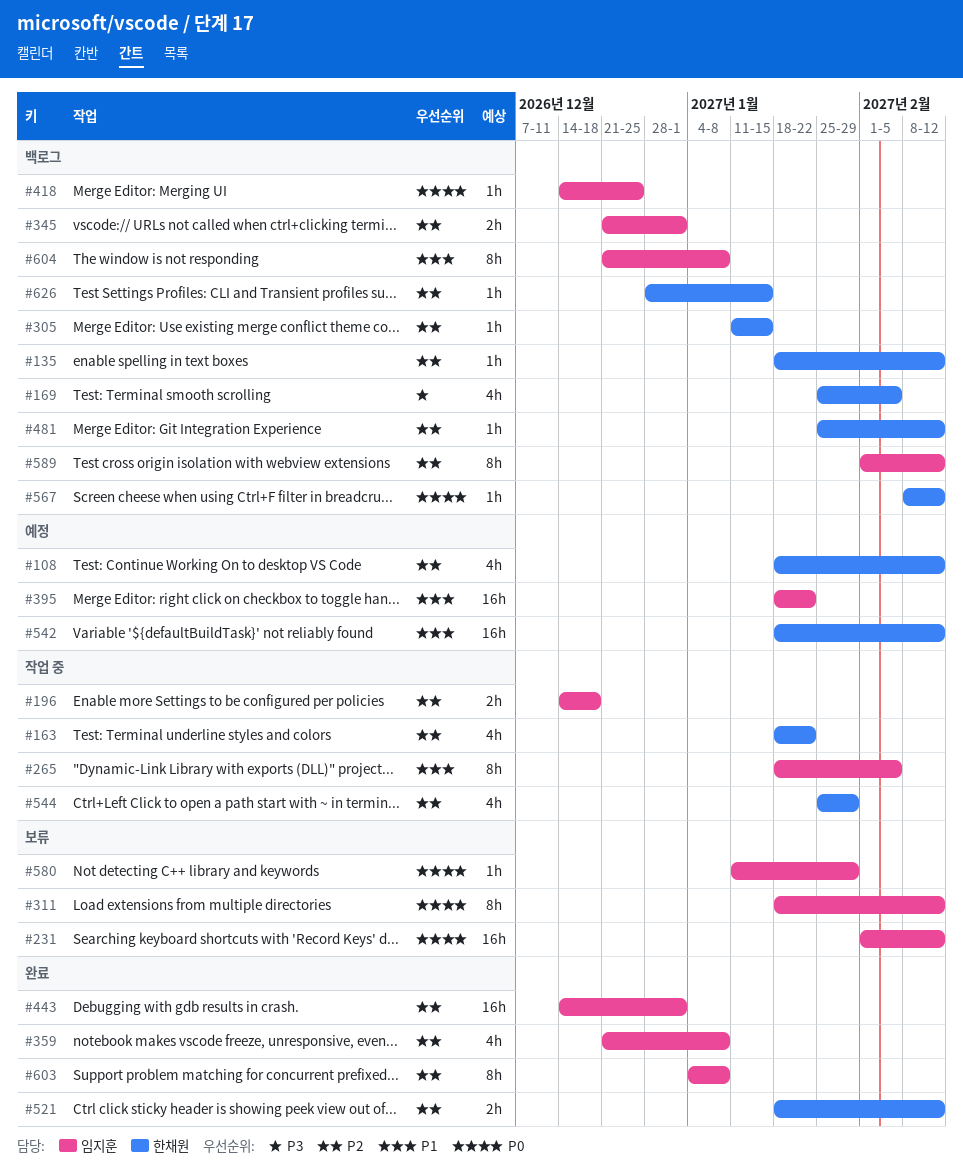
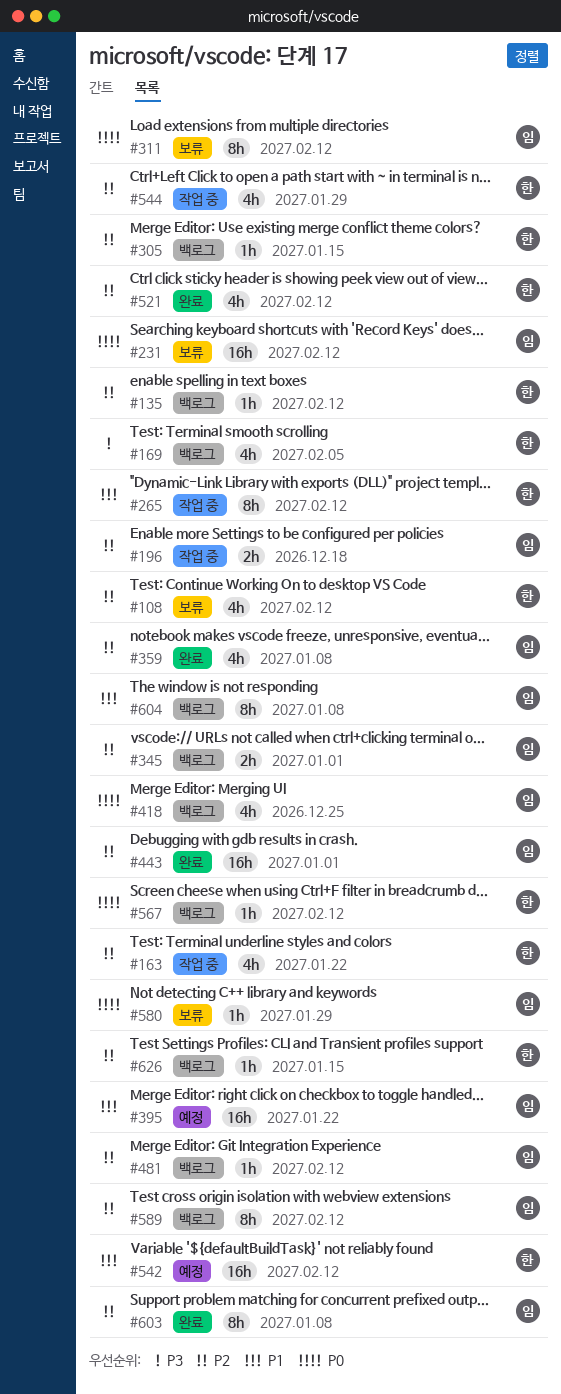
#108, status: 예정 -> 보류
#265, owner: 임지훈 -> 한채원
#265, due: Feb 5 -> Feb 12
#418, estimate: 1h -> 4h
#481, owner: 한채원 -> 임지훈
#521, estimate: 2h -> 4h

